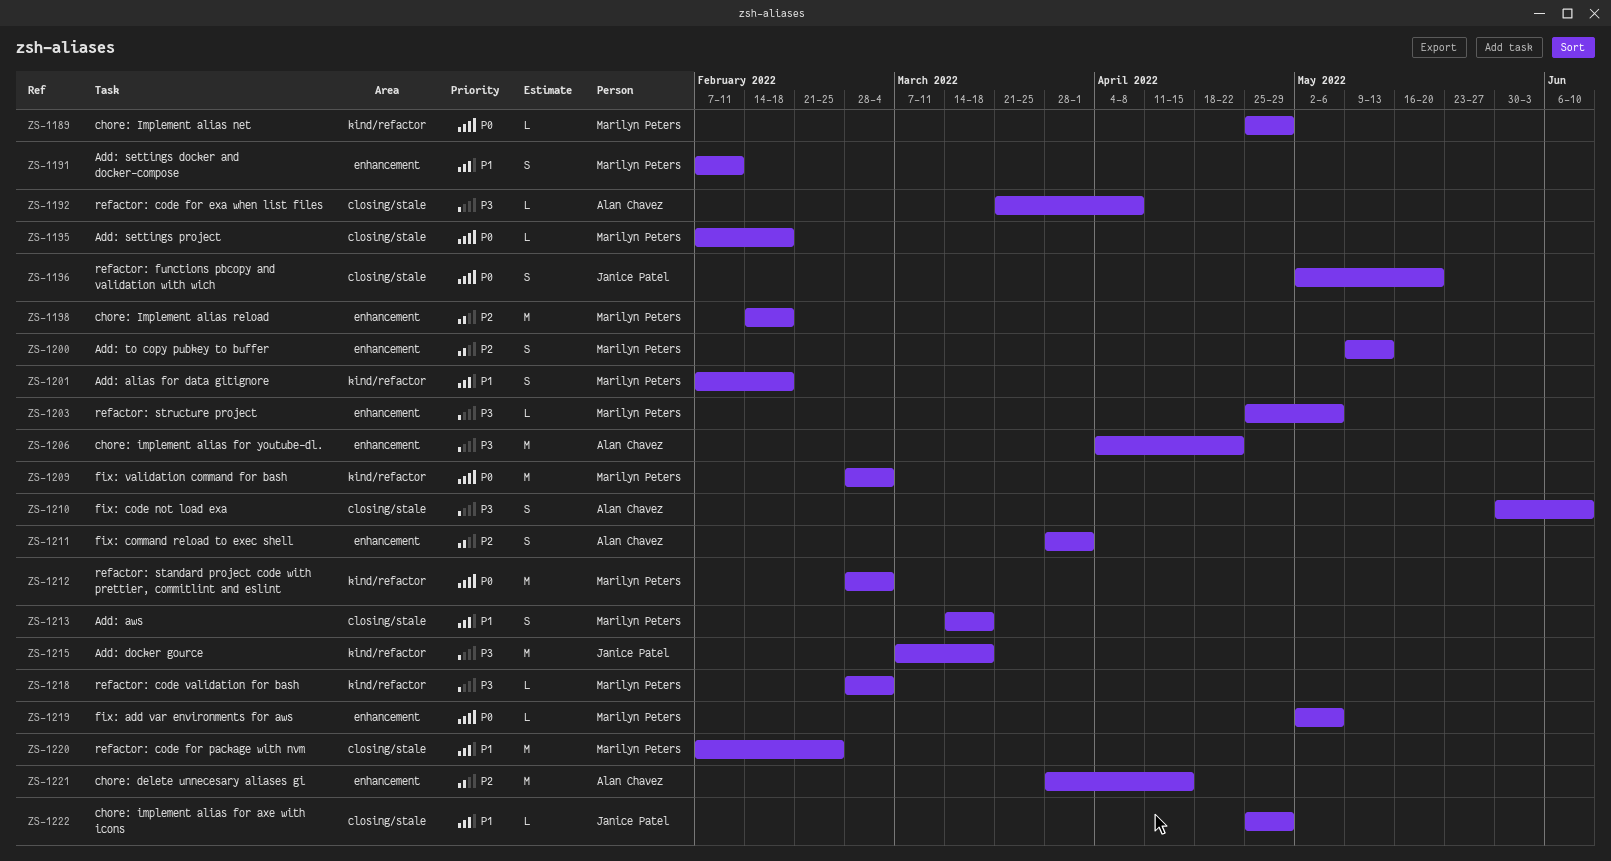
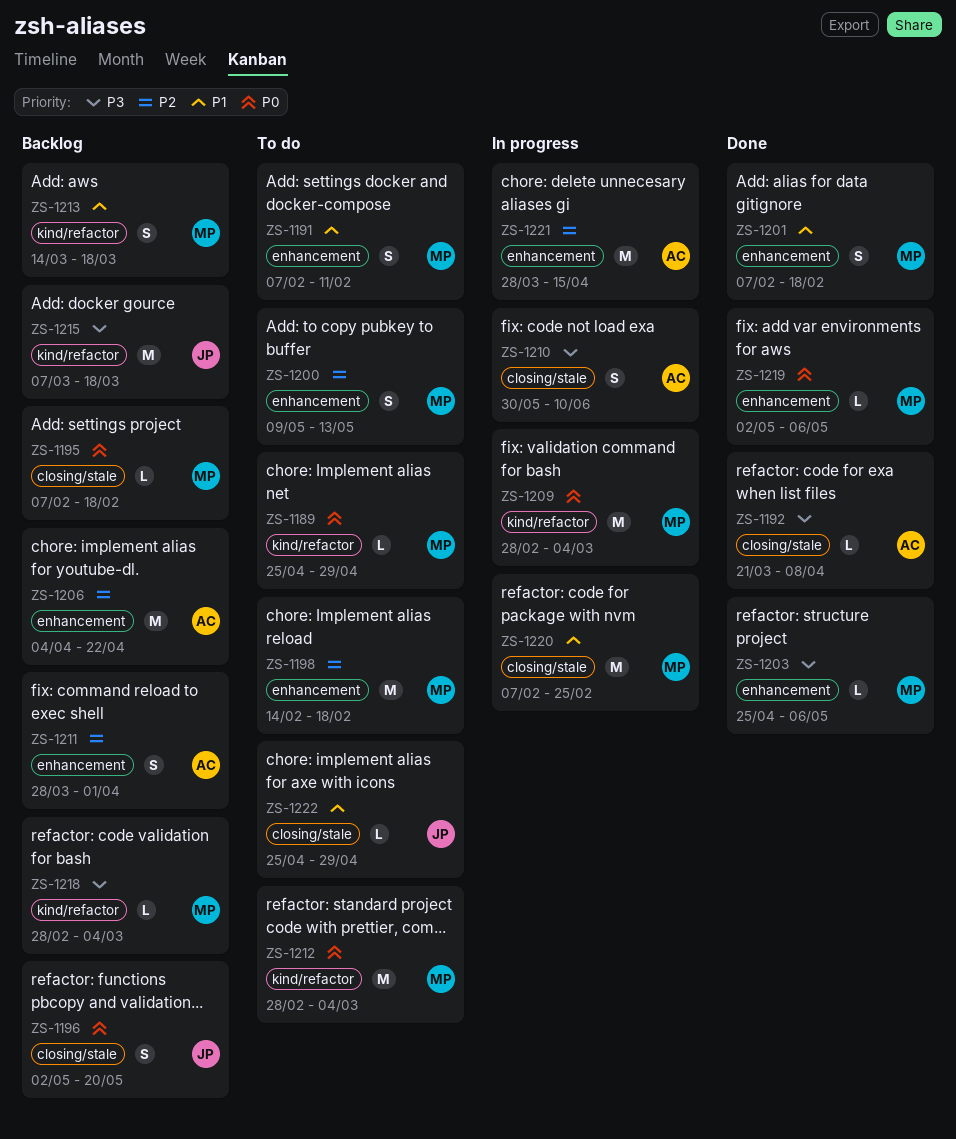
ZS-1201, label: kind/refactor -> enhancement
ZS-1206, priority: P3 -> P2
ZS-1213, label: closing/stale -> kind/refactor

